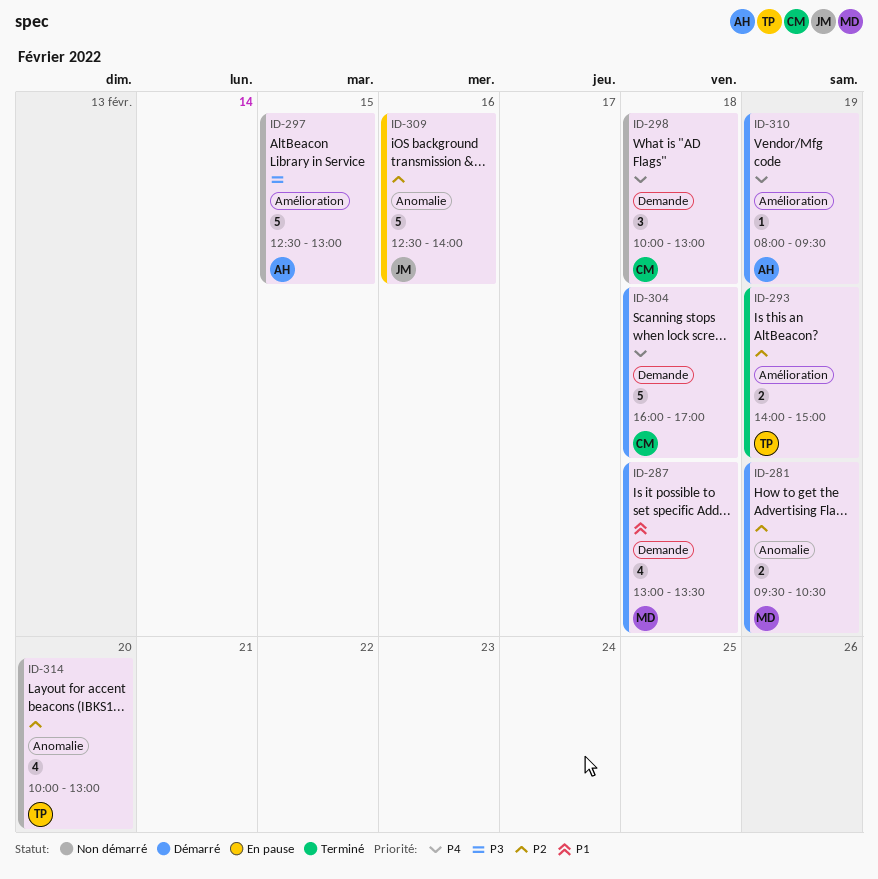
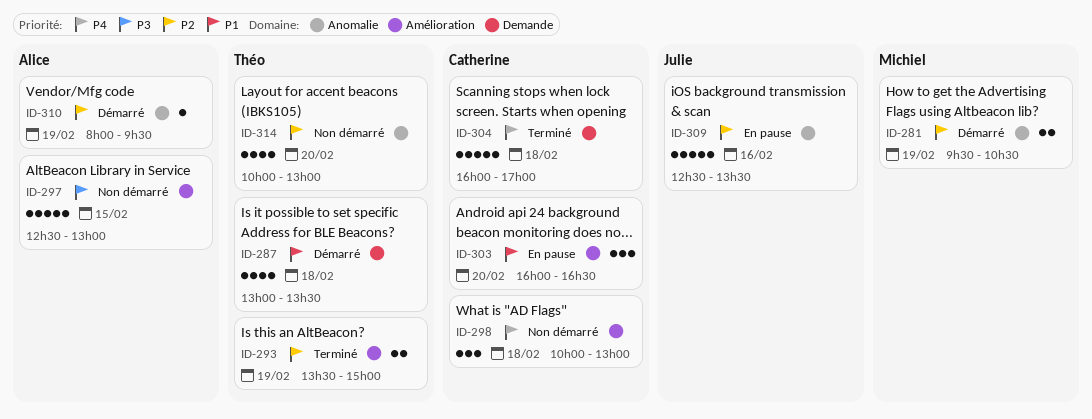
ID-287, owner: Michiel -> Théo
ID-293, begins: 14:00 -> 13:30
ID-298, label: Demande -> Amélioration
ID-303: none -> present
ID-304, status: Démarré -> Terminé
ID-309, ends: 14:00 -> 13:30
ID-310, priority: P4 -> P2
ID-310, label: Amélioration -> Anomalie

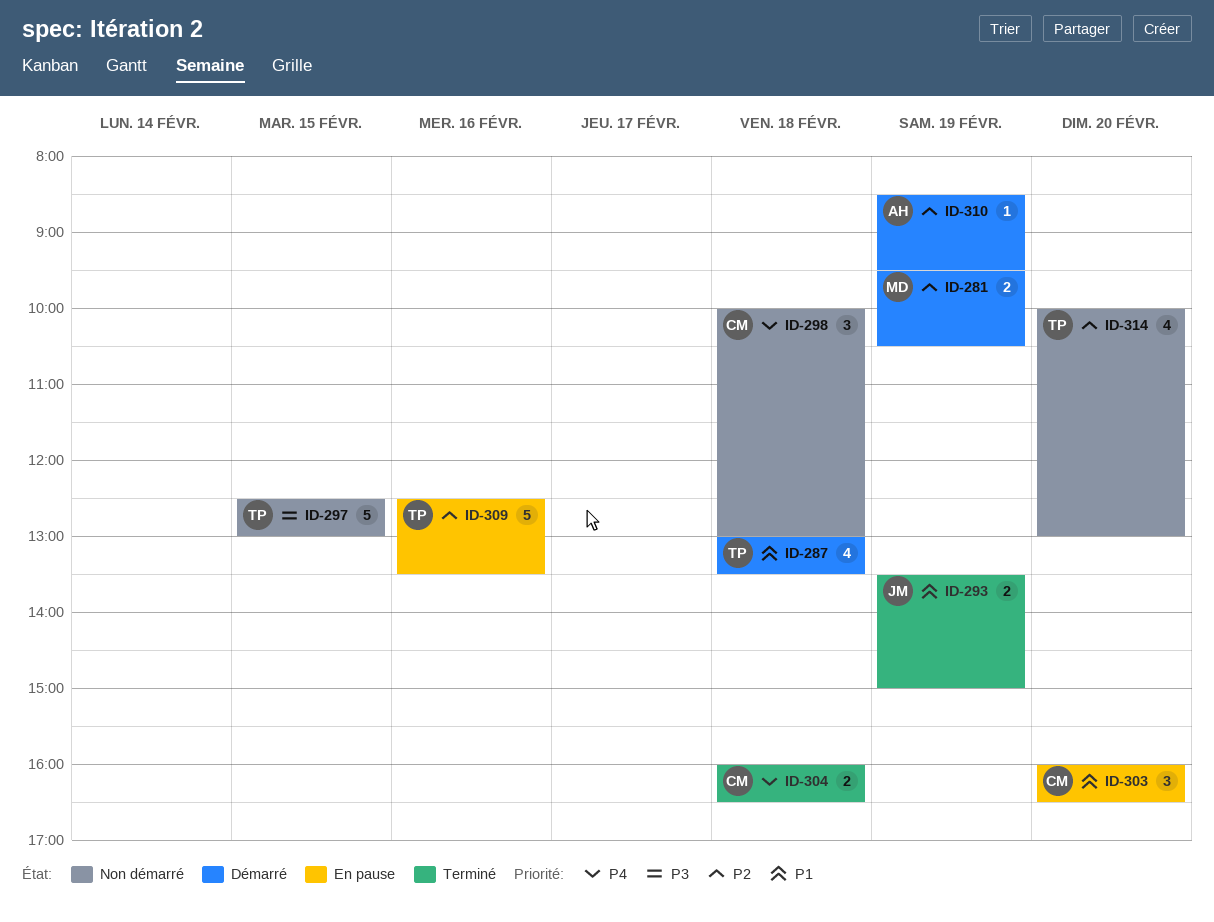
ID-293, owner: Théo -> Julie
ID-293, priority: P2 -> P1
ID-297, owner: Alice -> Théo
ID-304, estimate: 5 -> 2
ID-304, ends: 17:00 -> 16:30
ID-309, owner: Julie -> Théo
ID-310, begins: 08:00 -> 08:30

